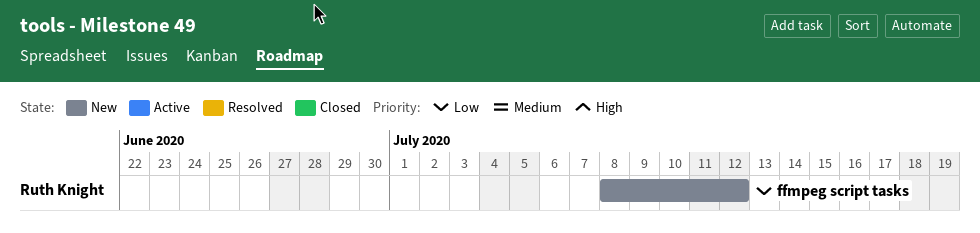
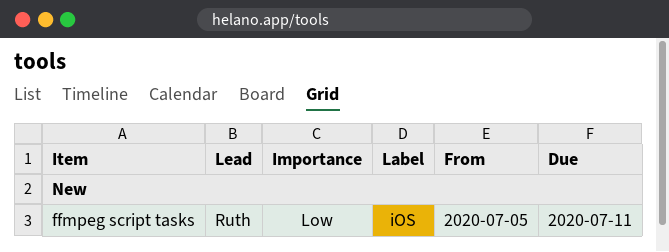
ffmpeg script tasks, start: Jul 8 -> Jul 5
ffmpeg script tasks, due: Jul 12 -> Jul 11

